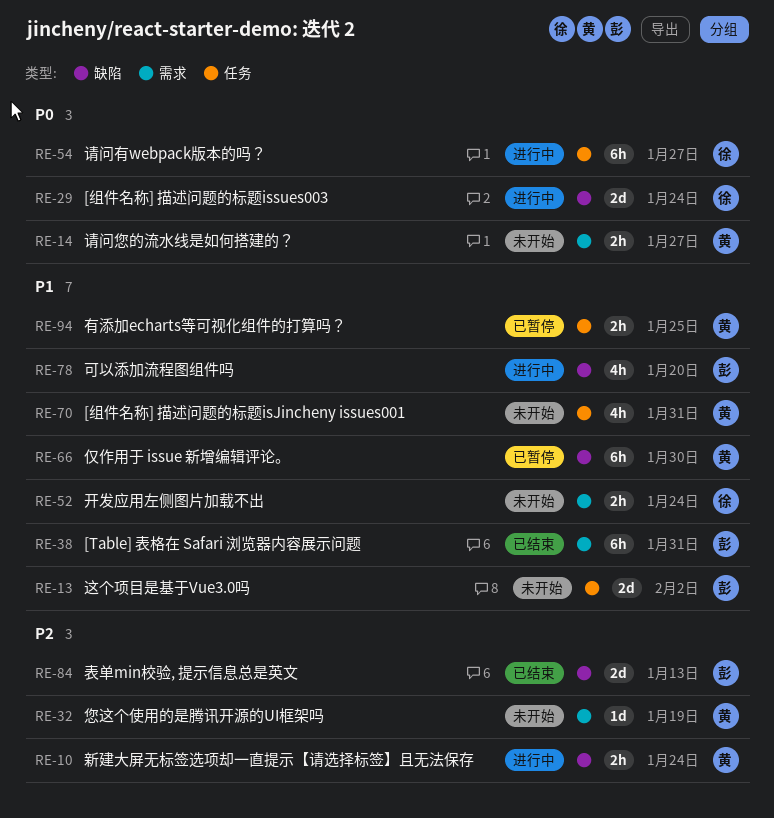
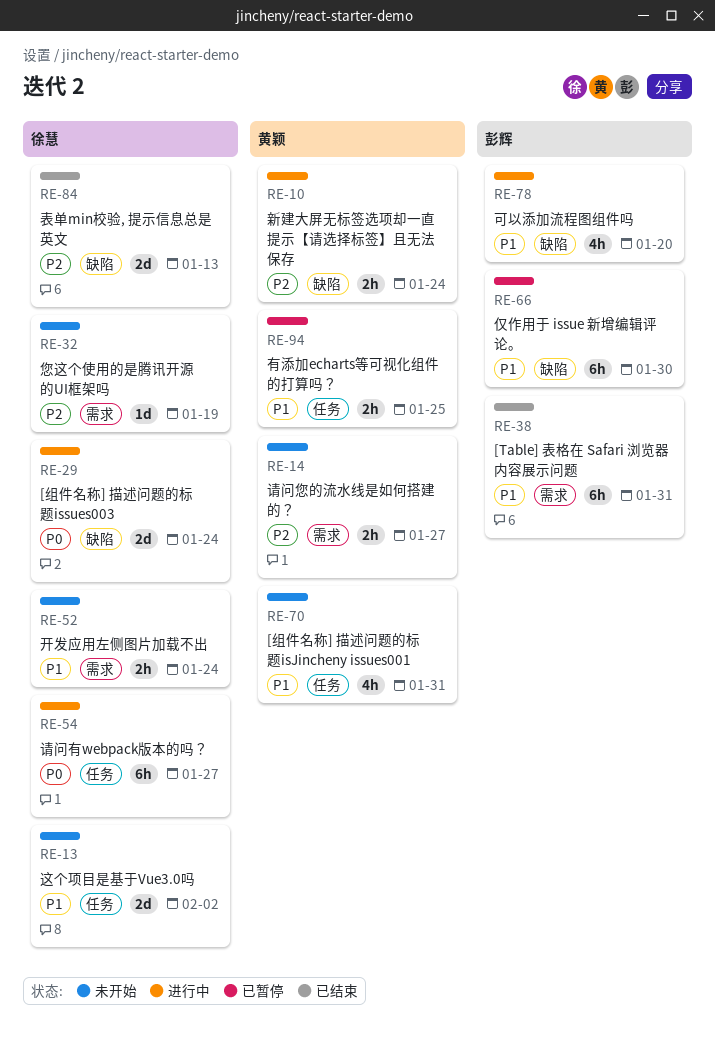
RE-13, owner: 彭辉 -> 徐慧
RE-14, priority: P0 -> P2
RE-32, owner: 黄颖 -> 徐慧
RE-66, owner: 黄颖 -> 彭辉
RE-84, owner: 彭辉 -> 徐慧

